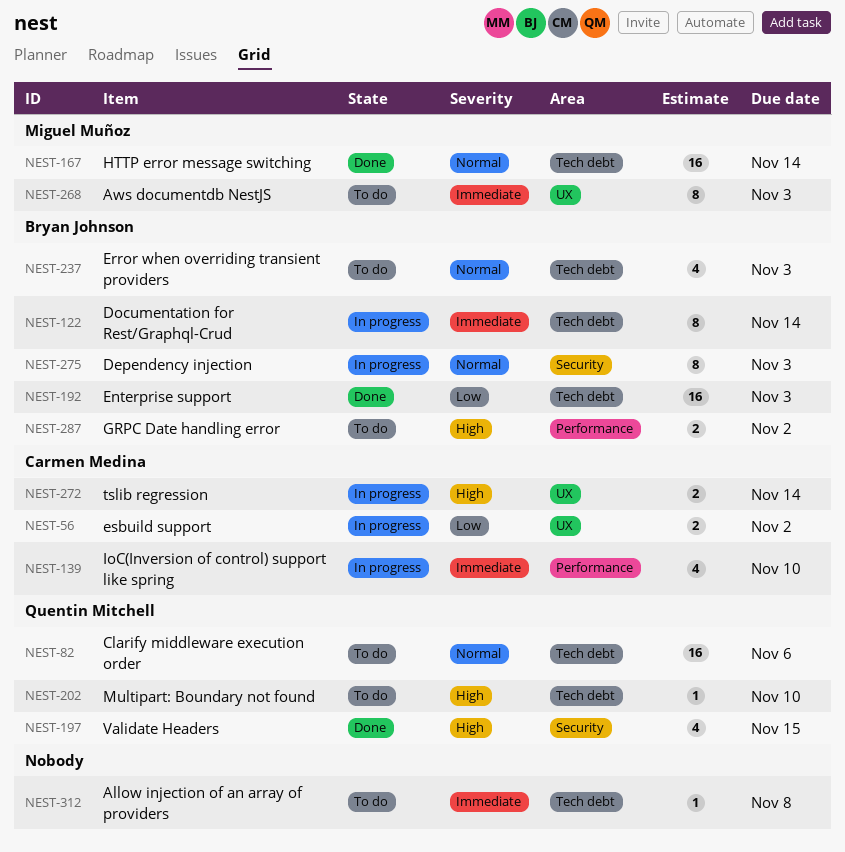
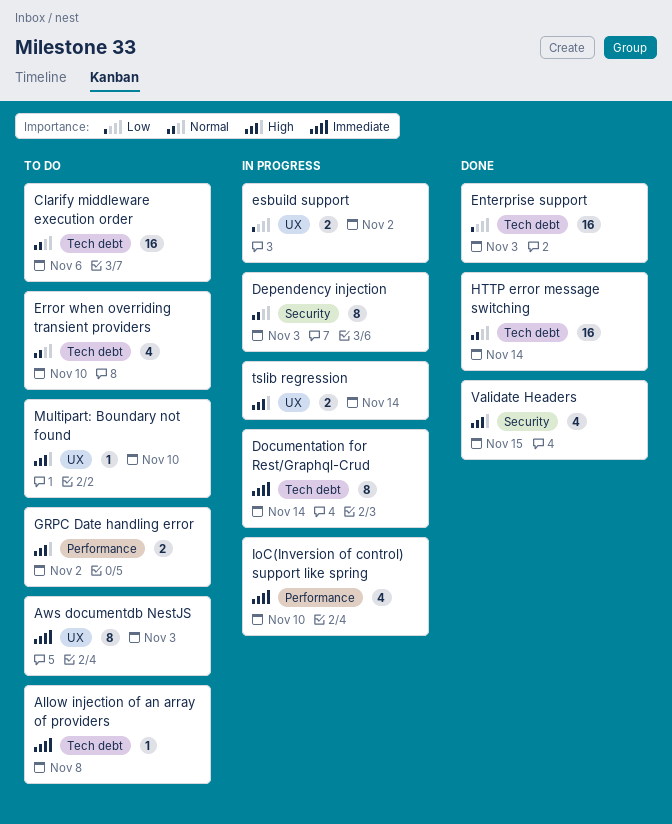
Error when overriding transient providers, due: Nov 3 -> Nov 10
Multipart: Boundary not found, label: Tech debt -> UX

